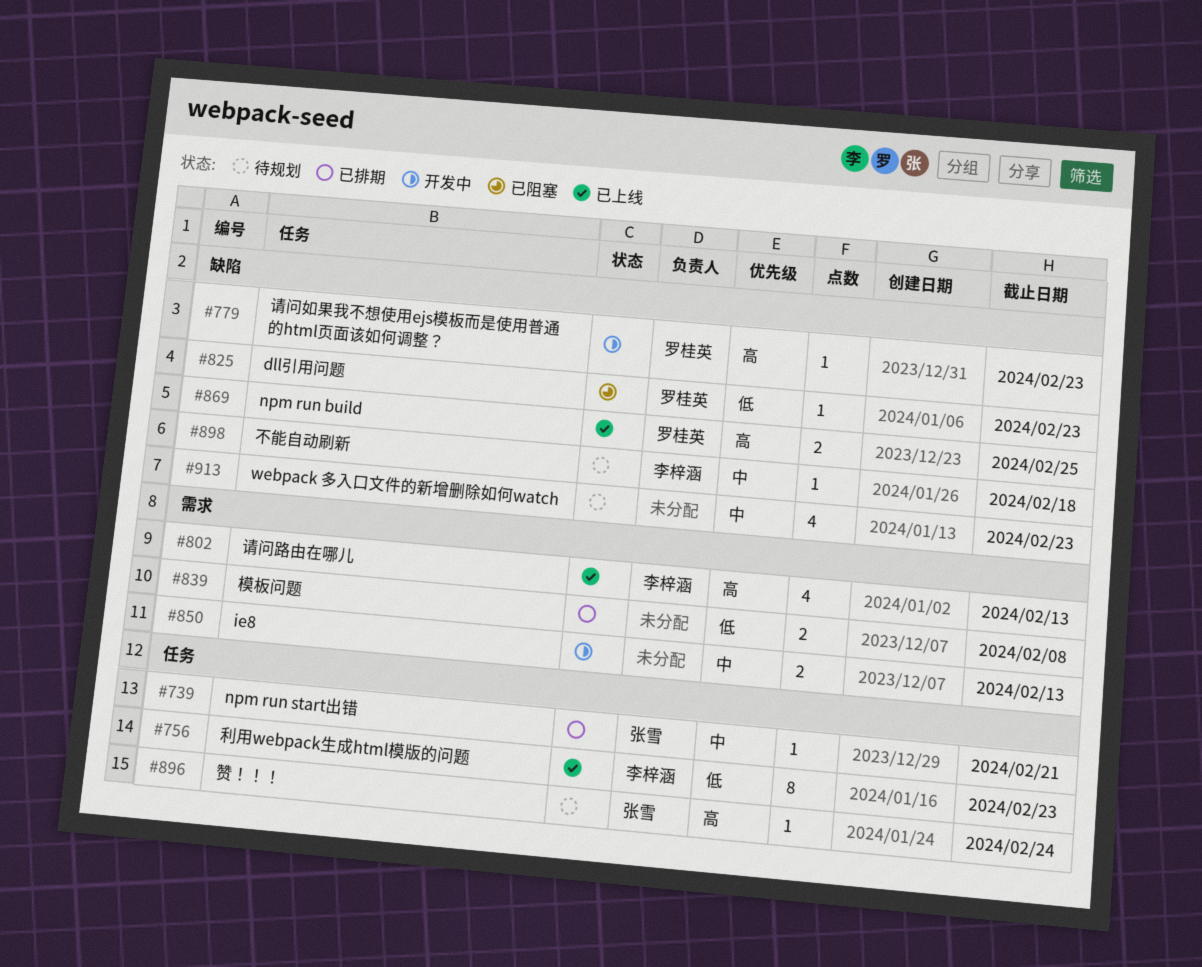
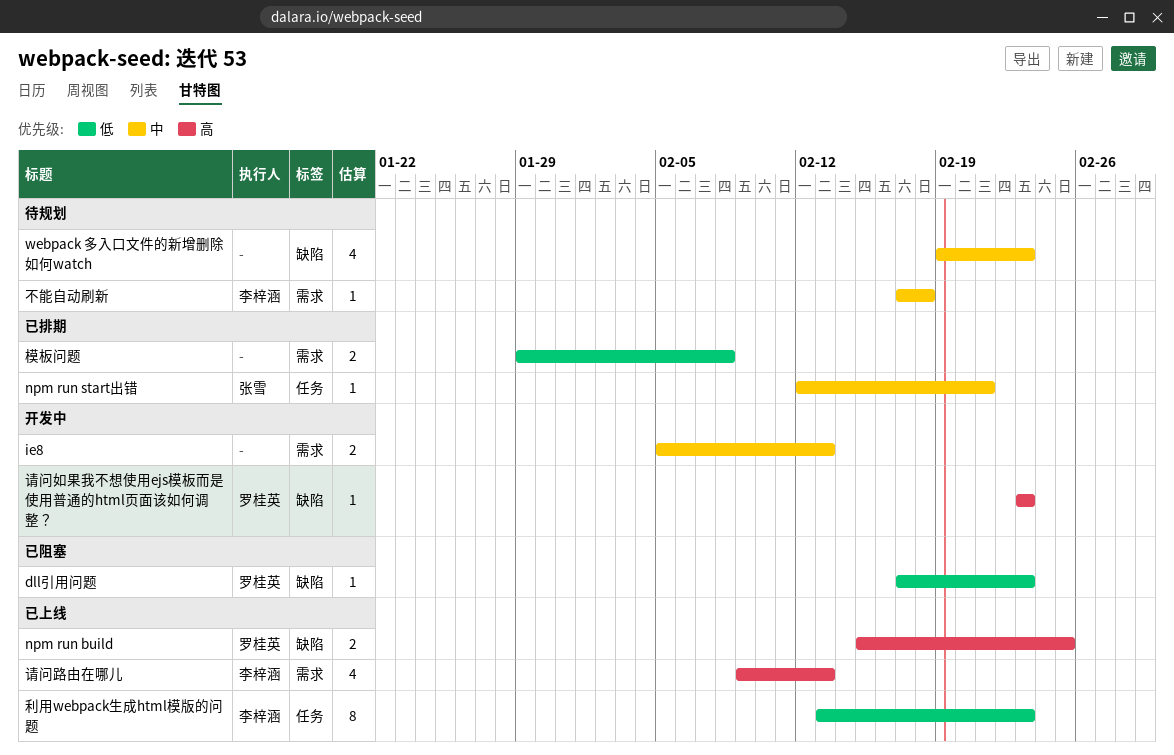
不能自动刷新, label: 缺陷 -> 需求
赞！！！: present -> none

